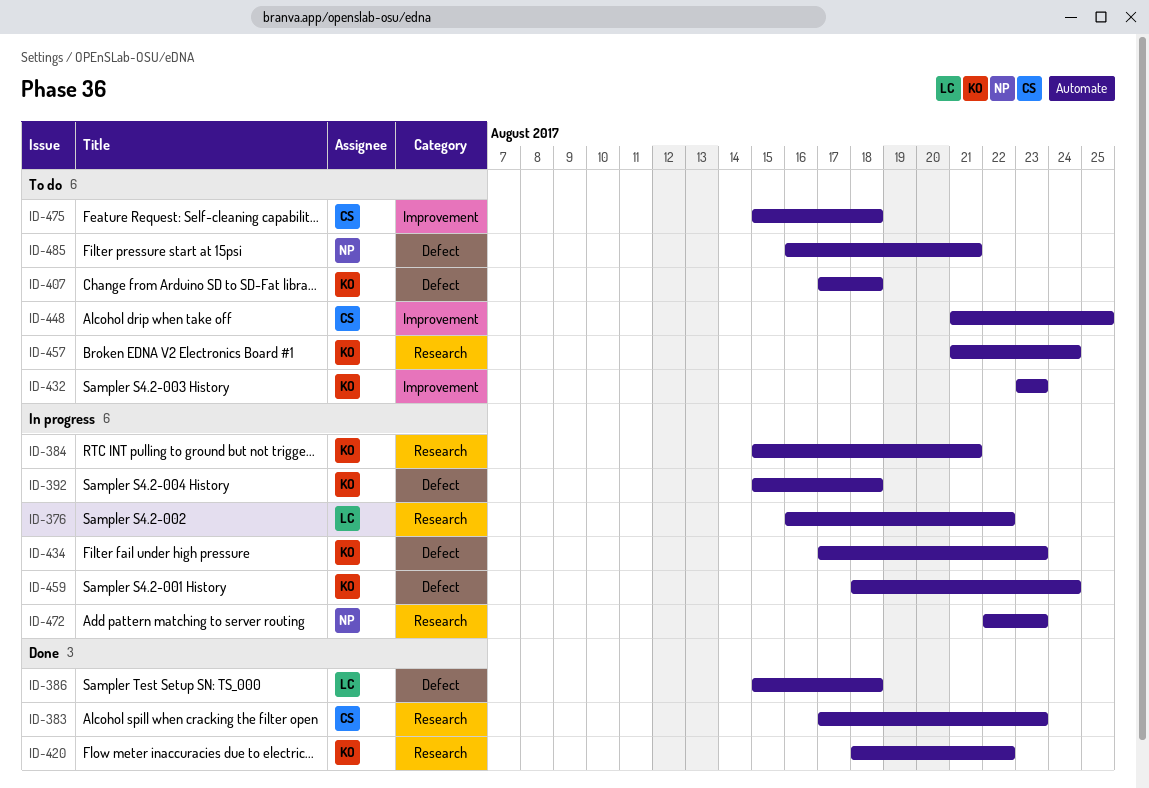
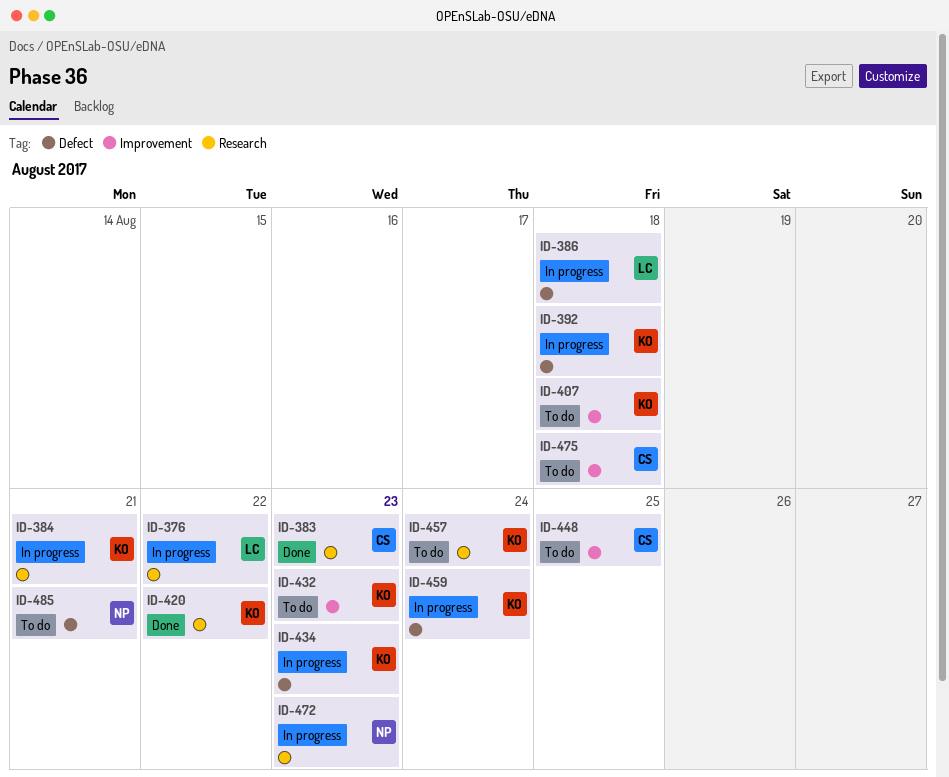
ID-386, status: Done -> In progress
ID-407, label: Defect -> Improvement

